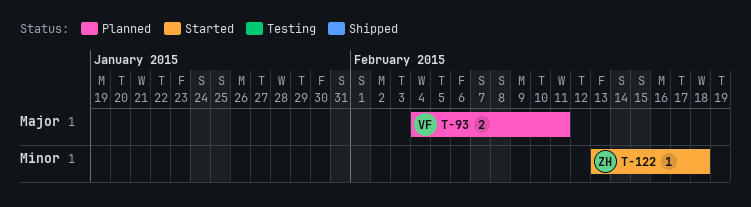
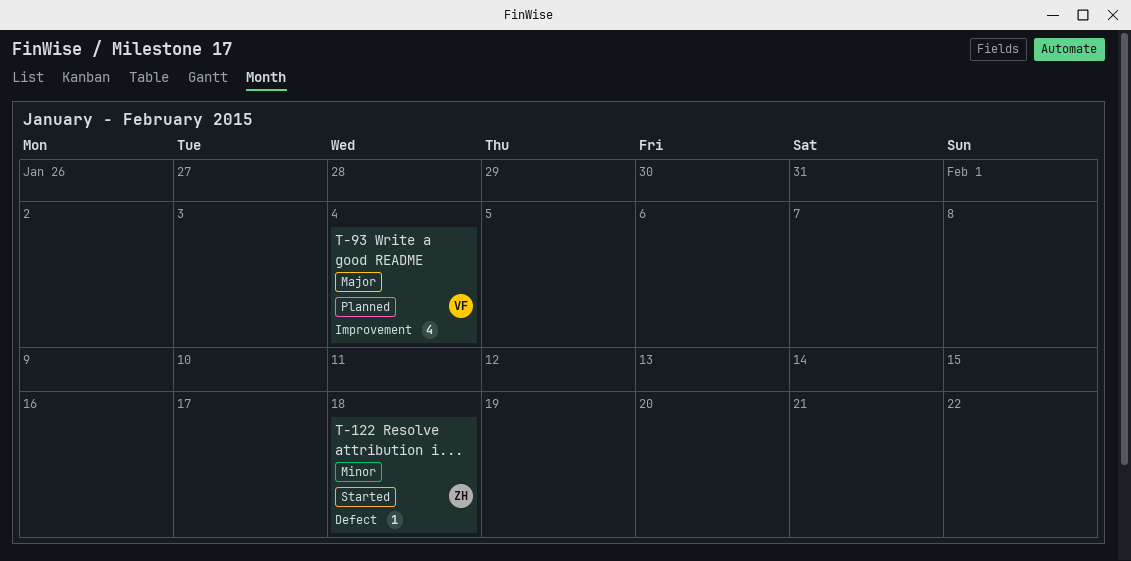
T-93, estimate: 2 -> 4
T-93, due: Feb 11 -> Feb 4

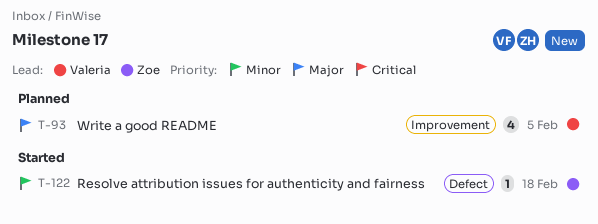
T-93, due: Feb 4 -> Feb 5

